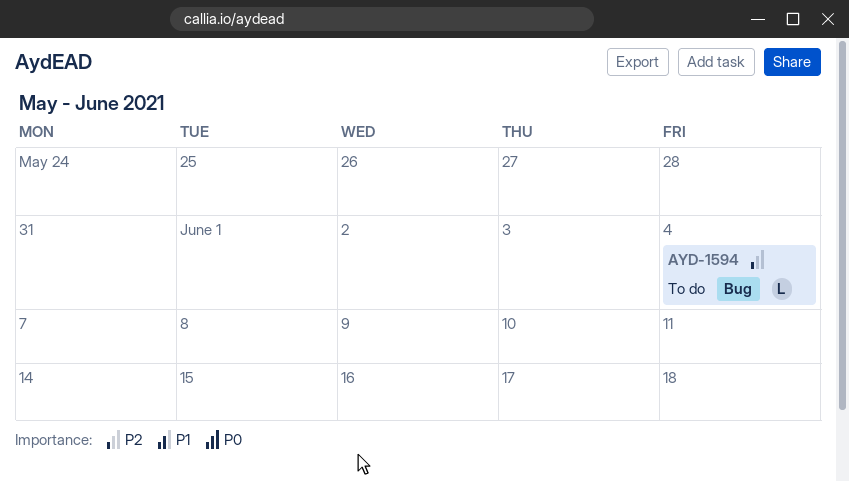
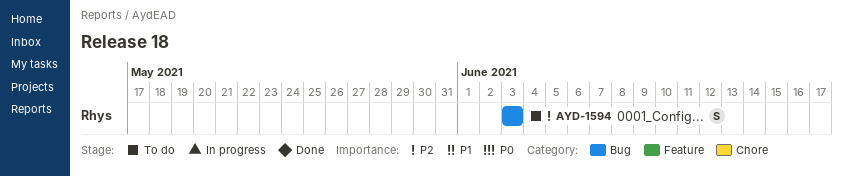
AYD-1594, estimate: L -> S
AYD-1594, due: Jun 4 -> Jun 3

